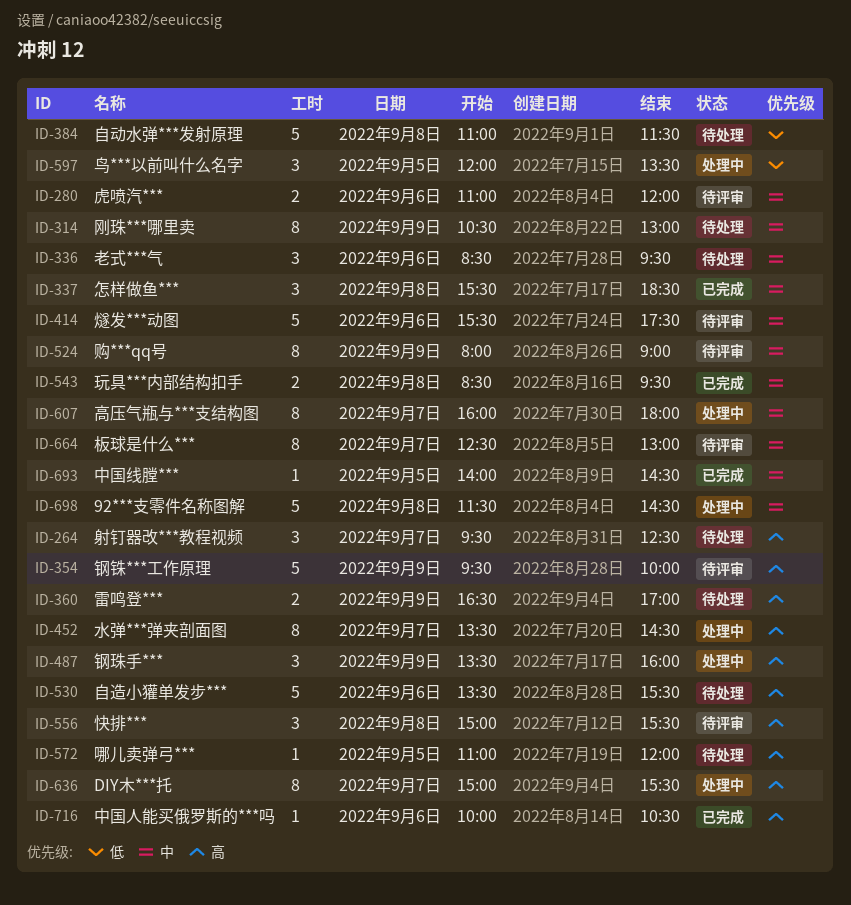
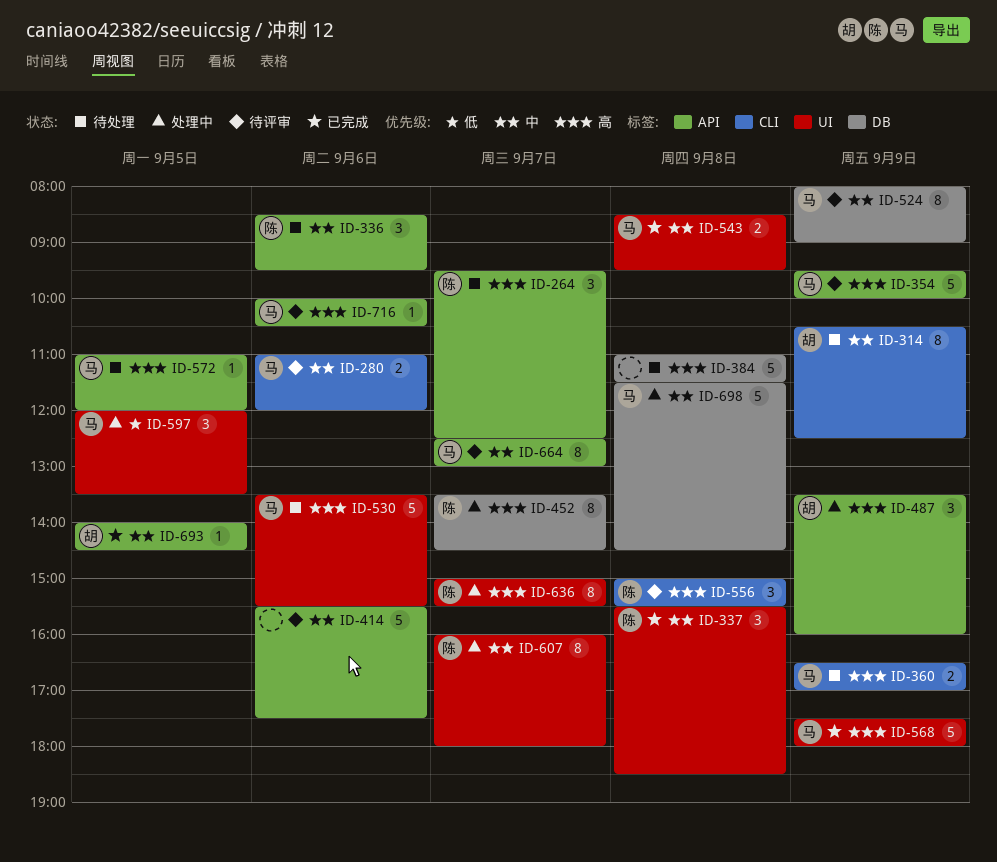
ID-314, ends: 13:00 -> 12:30
ID-384, priority: 低 -> 高
ID-568: none -> present
ID-716, status: 已完成 -> 待评审

